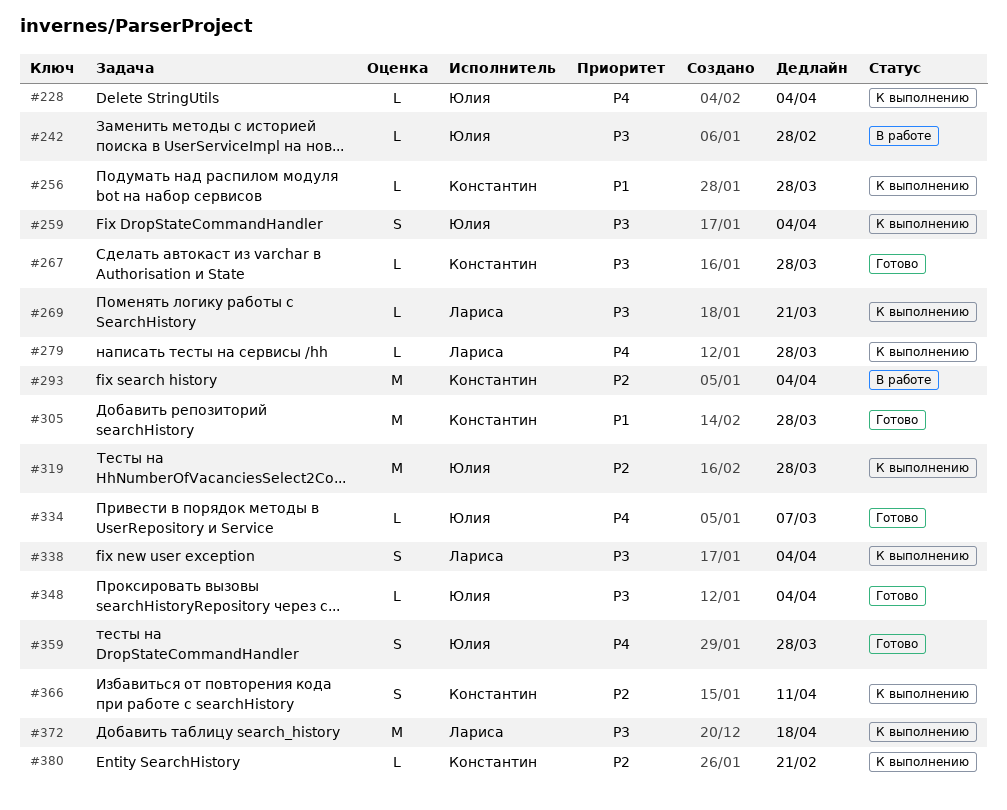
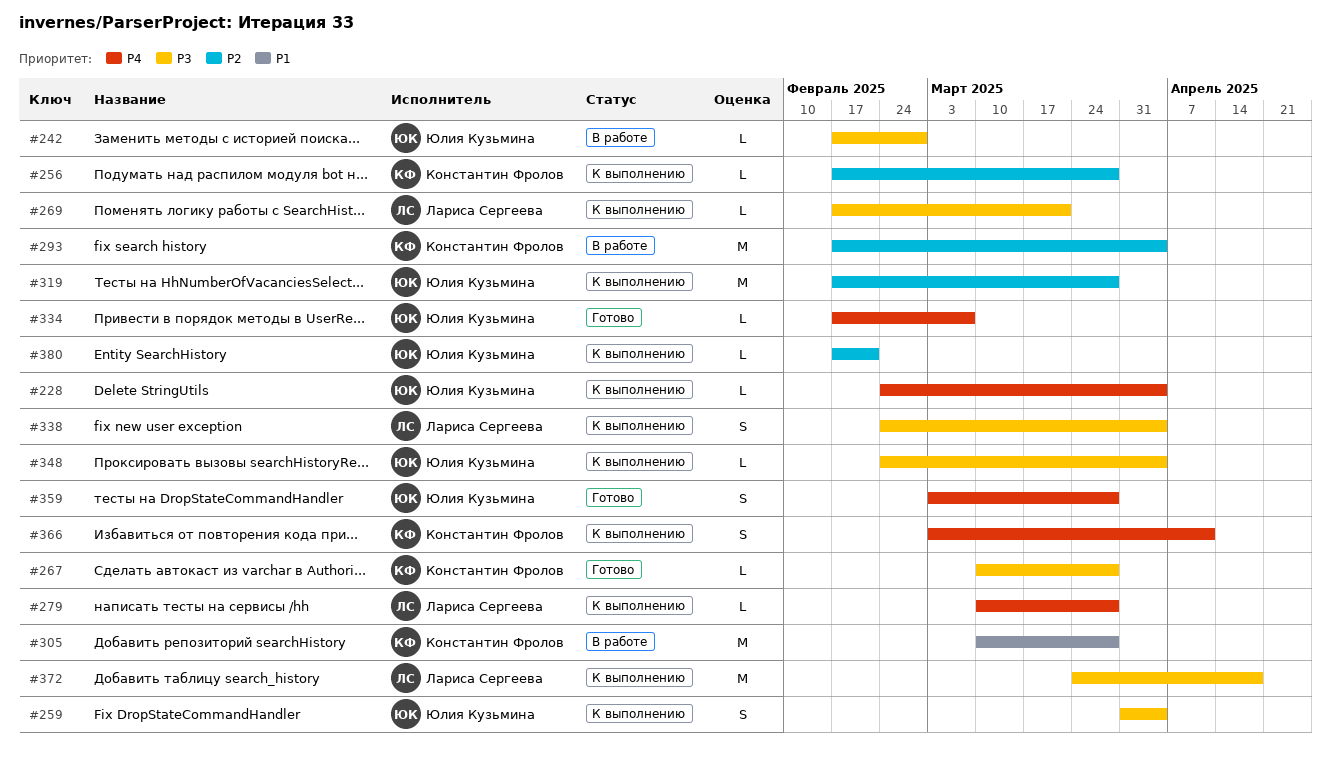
#256, priority: P1 -> P2
#305, status: Готово -> В работе
#348, status: Готово -> К выполнению
#366, priority: P2 -> P4
#380, owner: Константин Фролов -> Юлия Кузьмина

